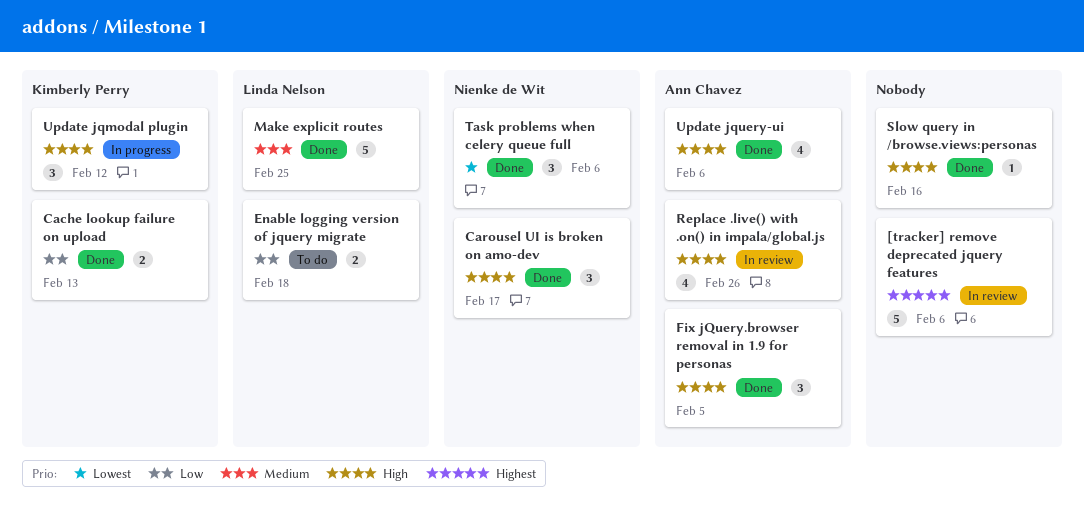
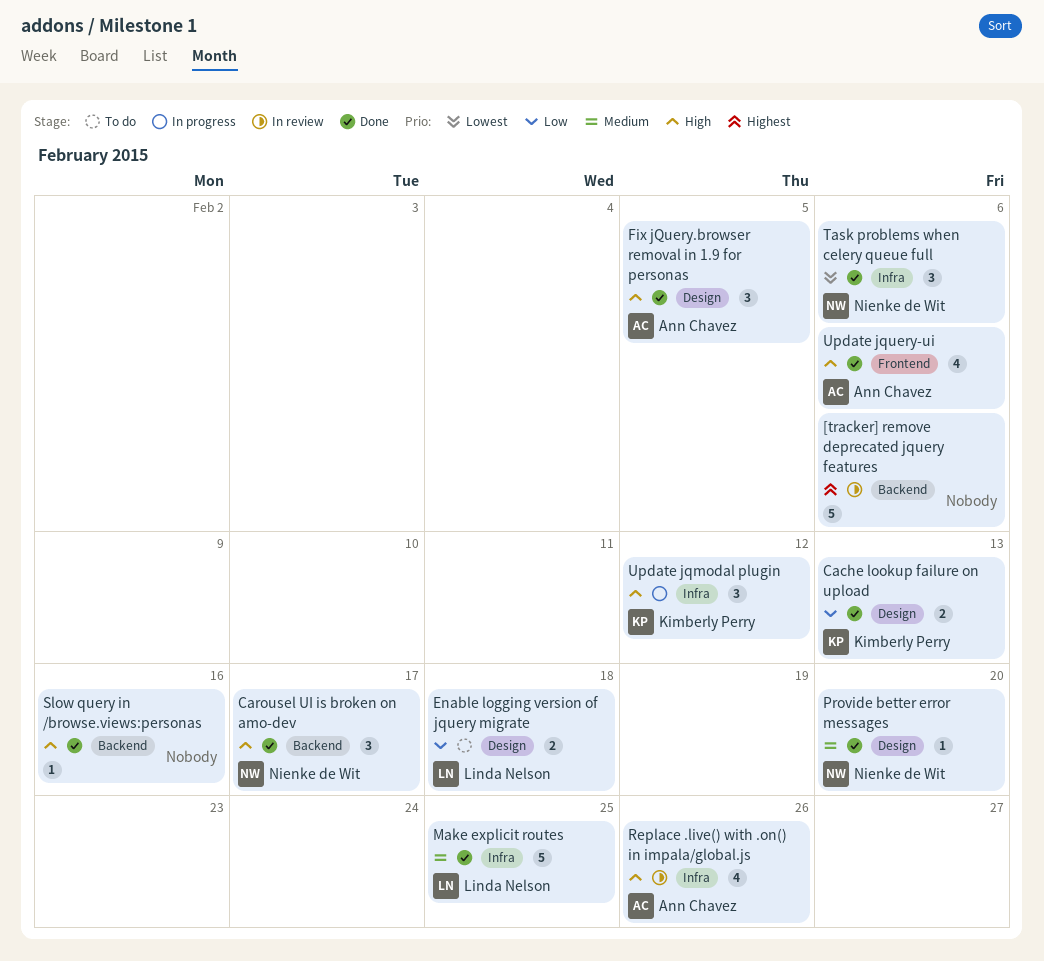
Provide better error messages: none -> present

